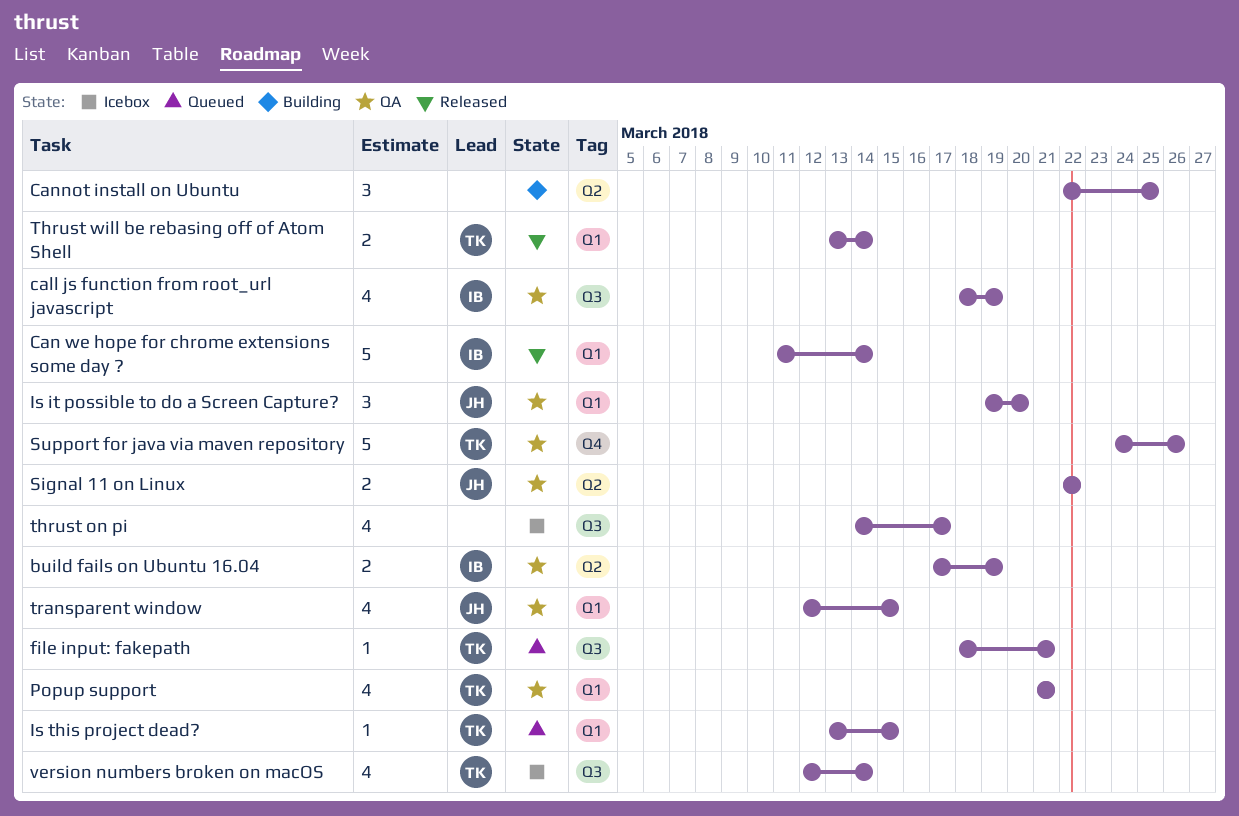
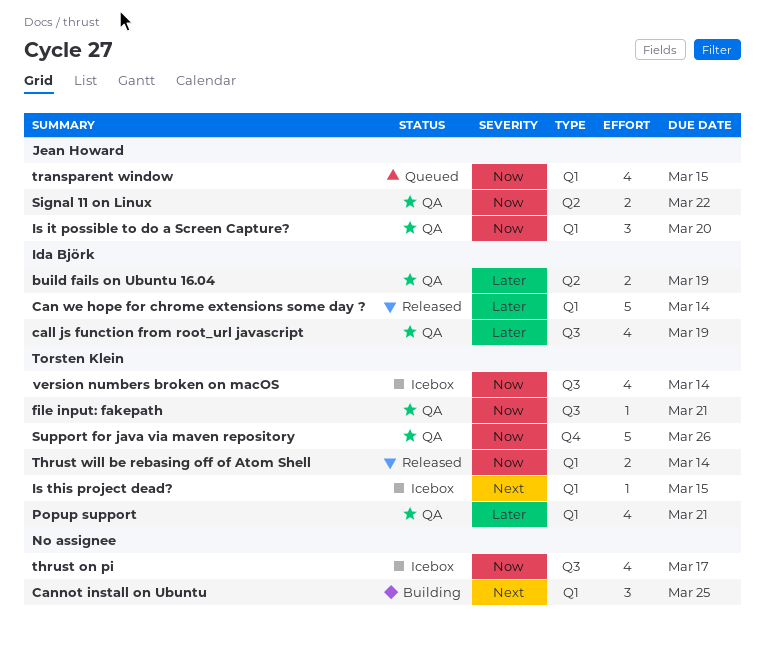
Cannot install on Ubuntu, label: Q2 -> Q1
file input: fakepath, status: Queued -> QA
Is this project dead?, status: Queued -> Icebox
transparent window, status: QA -> Queued

